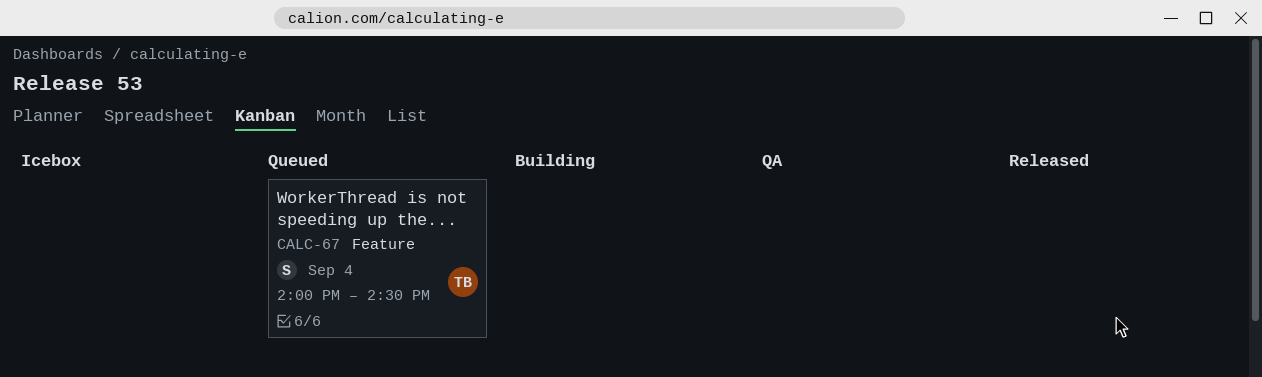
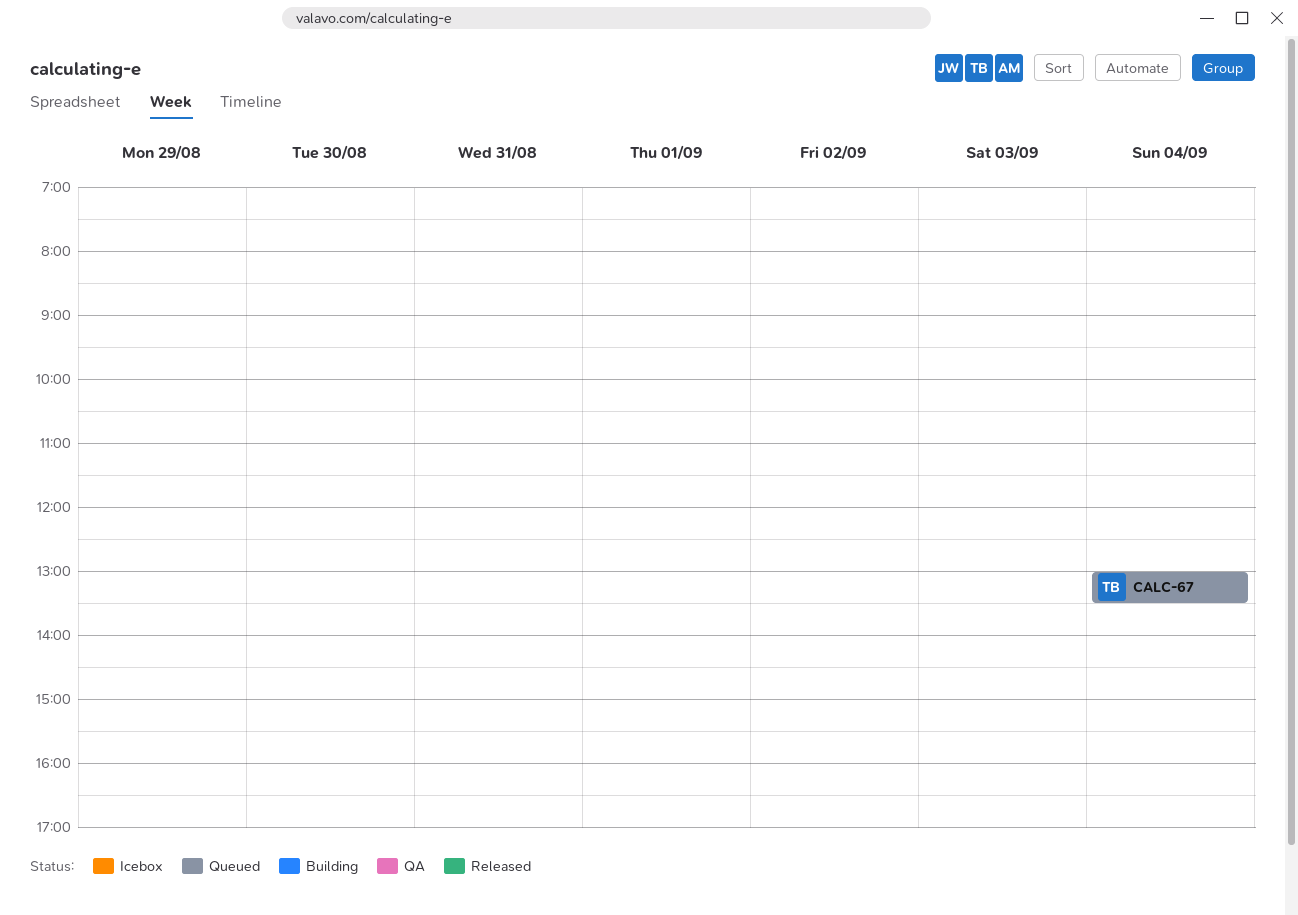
CALC-67, begins: 14:00 -> 13:00
CALC-67, ends: 14:30 -> 13:30

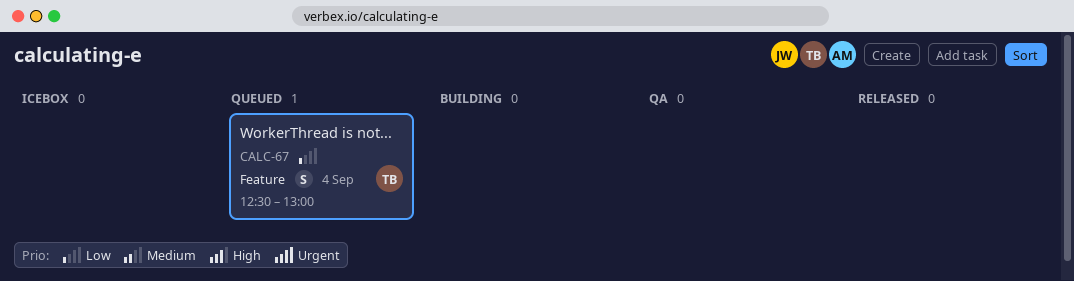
CALC-67, begins: 13:00 -> 12:30
CALC-67, ends: 13:30 -> 13:00

